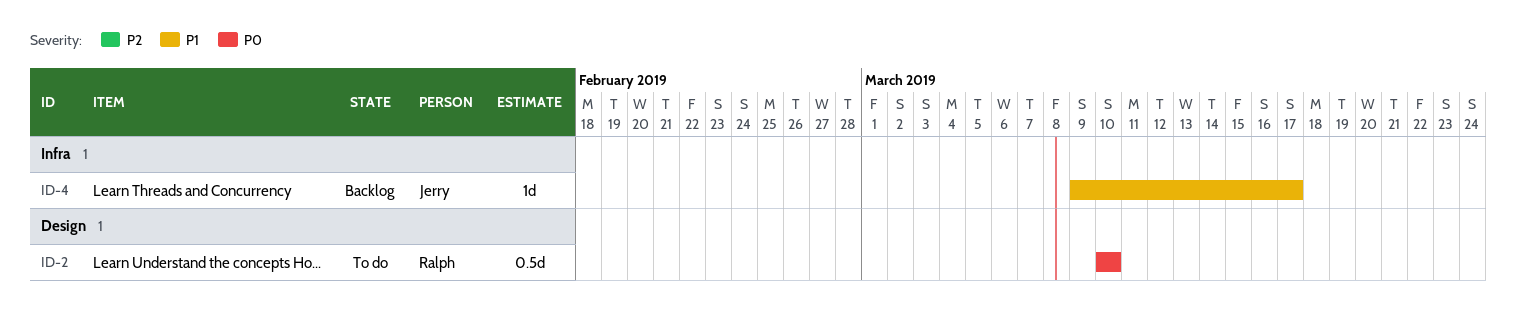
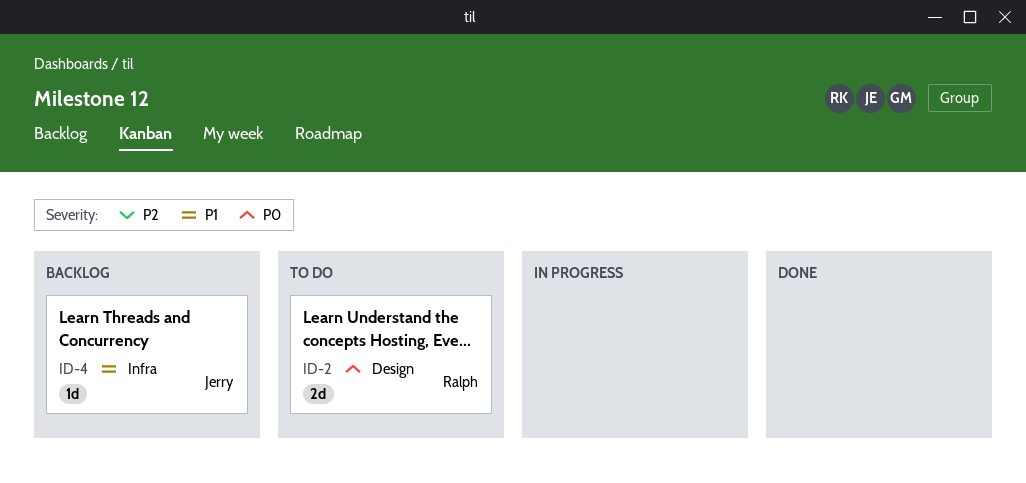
ID-2, estimate: 0.5d -> 2d

